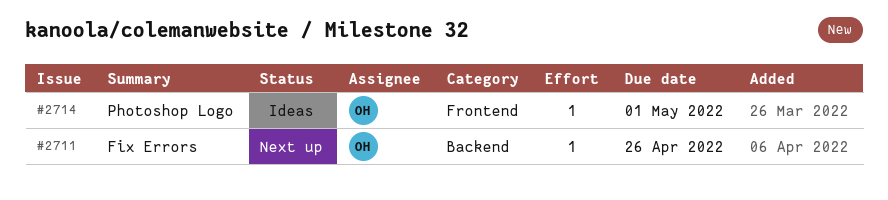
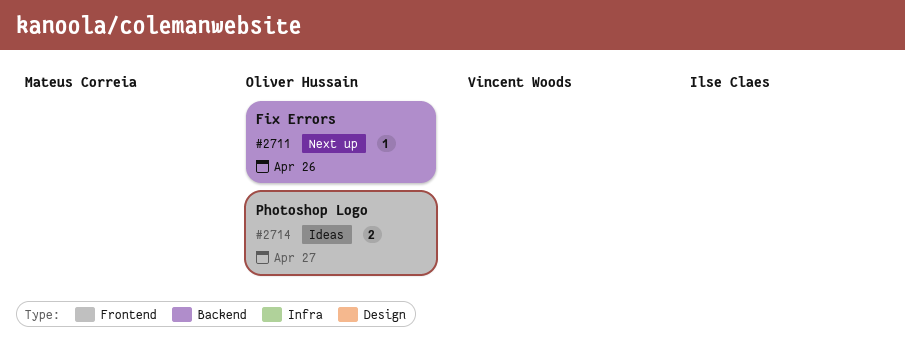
#2714, estimate: 1 -> 2
#2714, due: May 1 -> Apr 27

